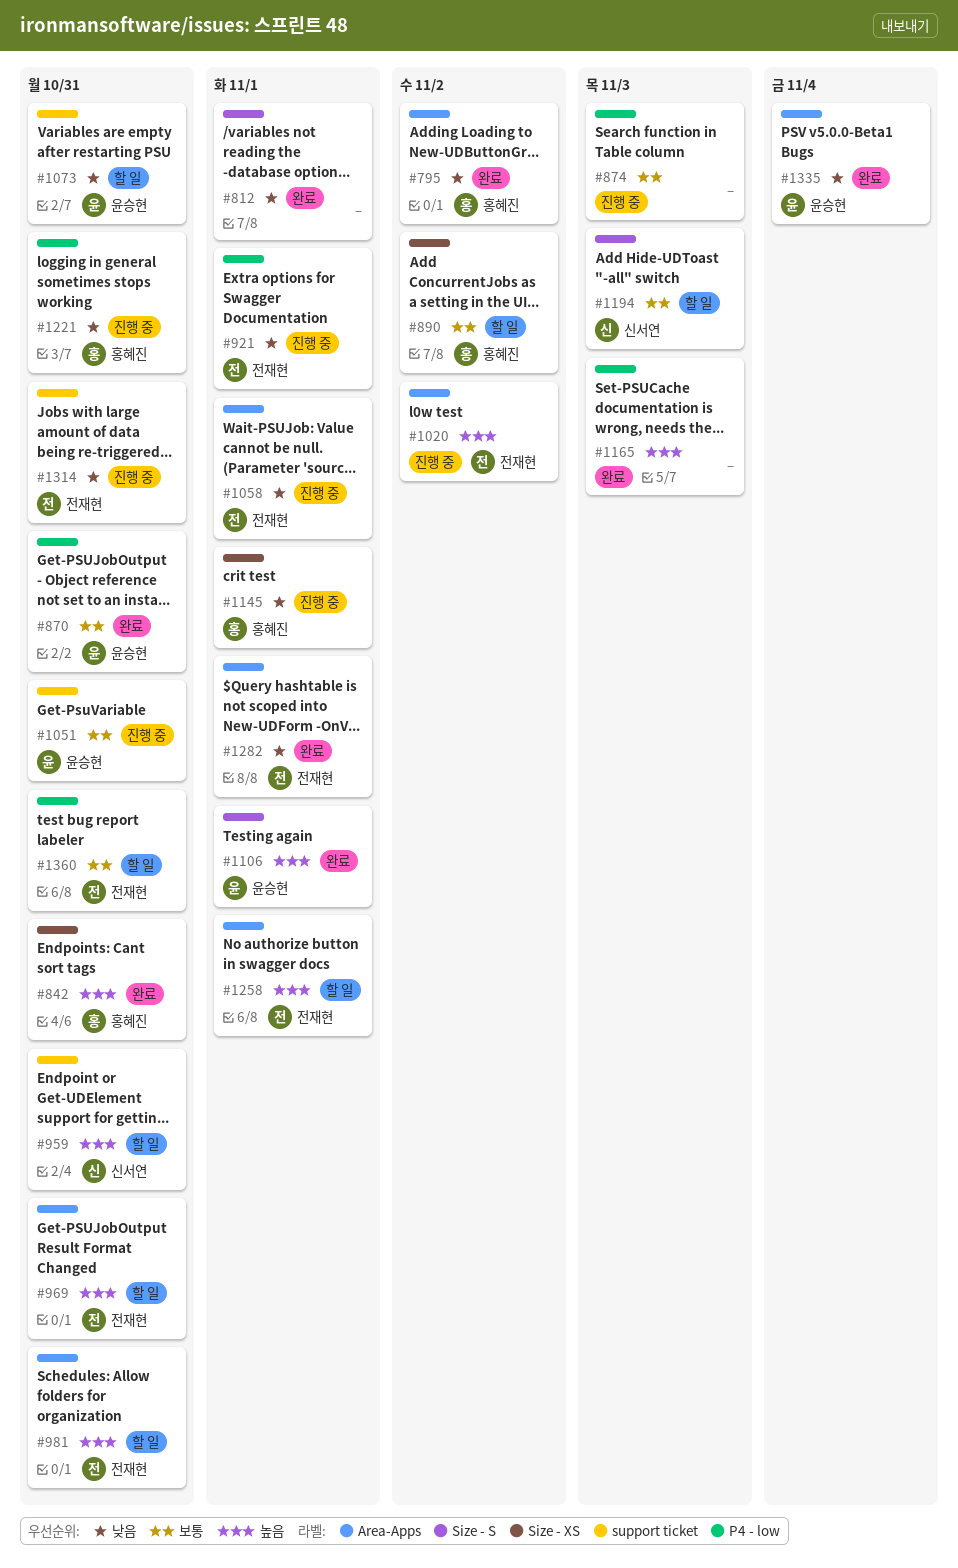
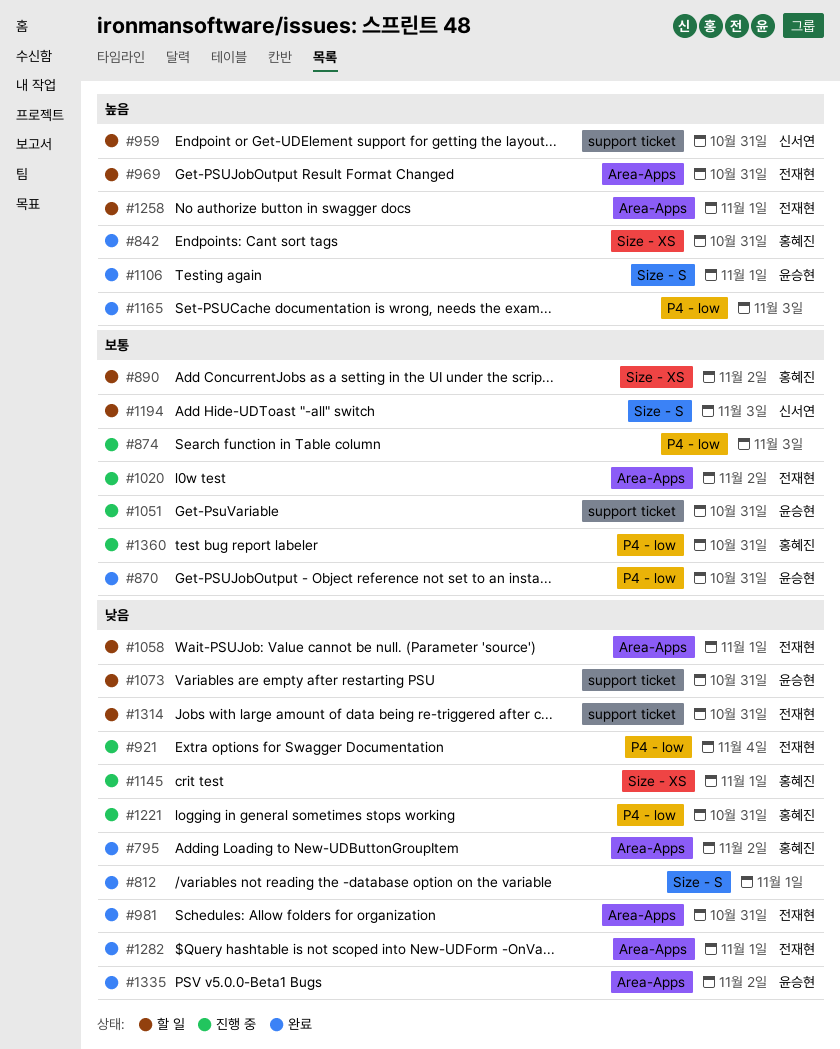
#921, due: Nov 1 -> Nov 4
#981, status: 할 일 -> 완료
#981, priority: 높음 -> 낮음
#1020, priority: 높음 -> 보통
#1058, status: 진행 중 -> 할 일
#1314, status: 진행 중 -> 할 일
#1335, due: Nov 4 -> Nov 2
#1360, status: 할 일 -> 진행 중
#1360, owner: 전재현 -> 홍혜진

